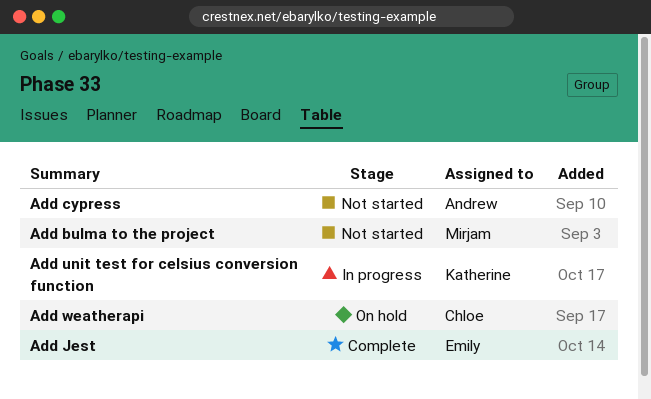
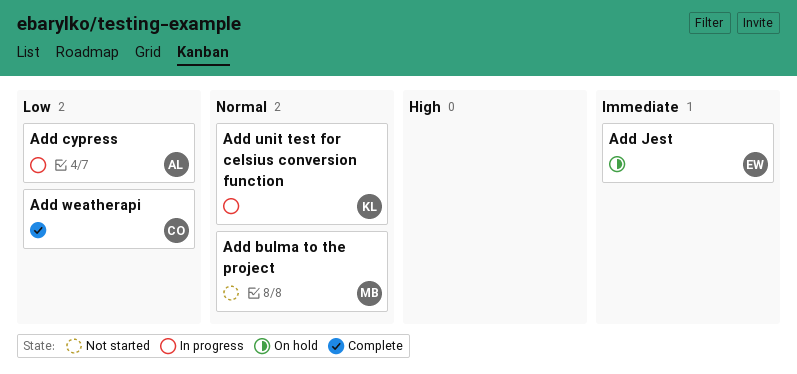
Add cypress, status: Not started -> In progress
Add Jest, status: Complete -> On hold
Add weatherapi, status: On hold -> Complete

